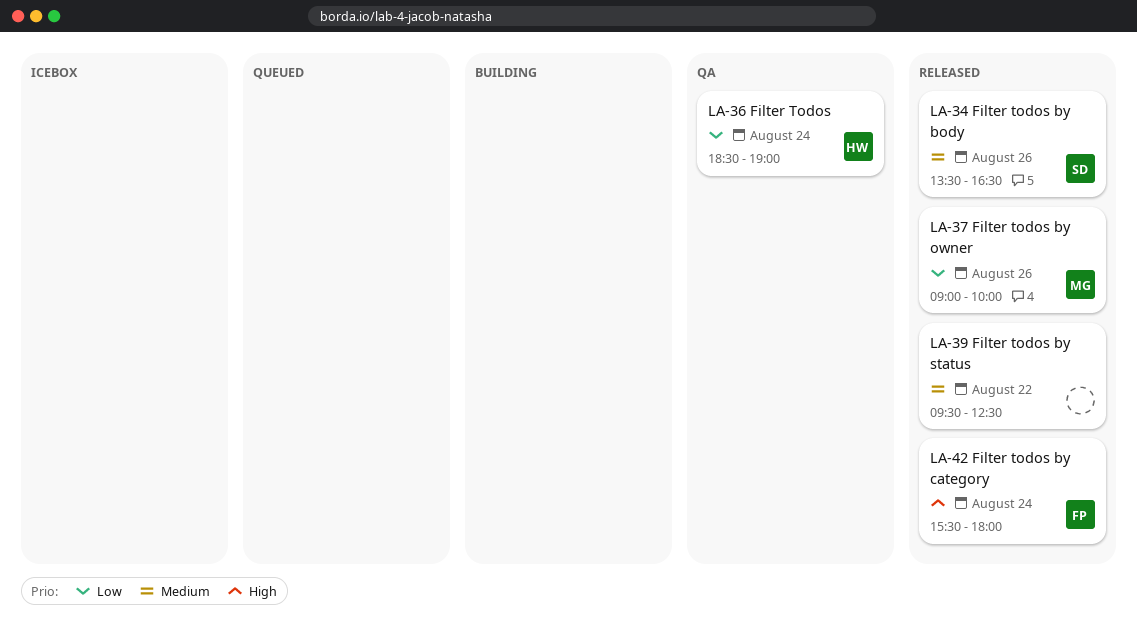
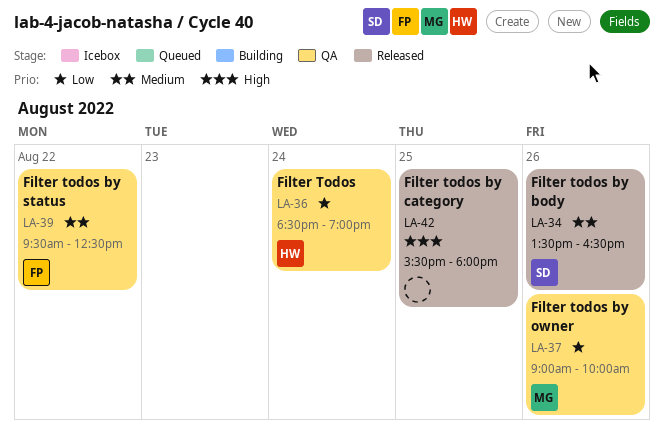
LA-37, status: Released -> QA
LA-39, status: Released -> QA
LA-39, owner: none -> FP
LA-42, owner: FP -> none
LA-42, day: Aug 24 -> Aug 25

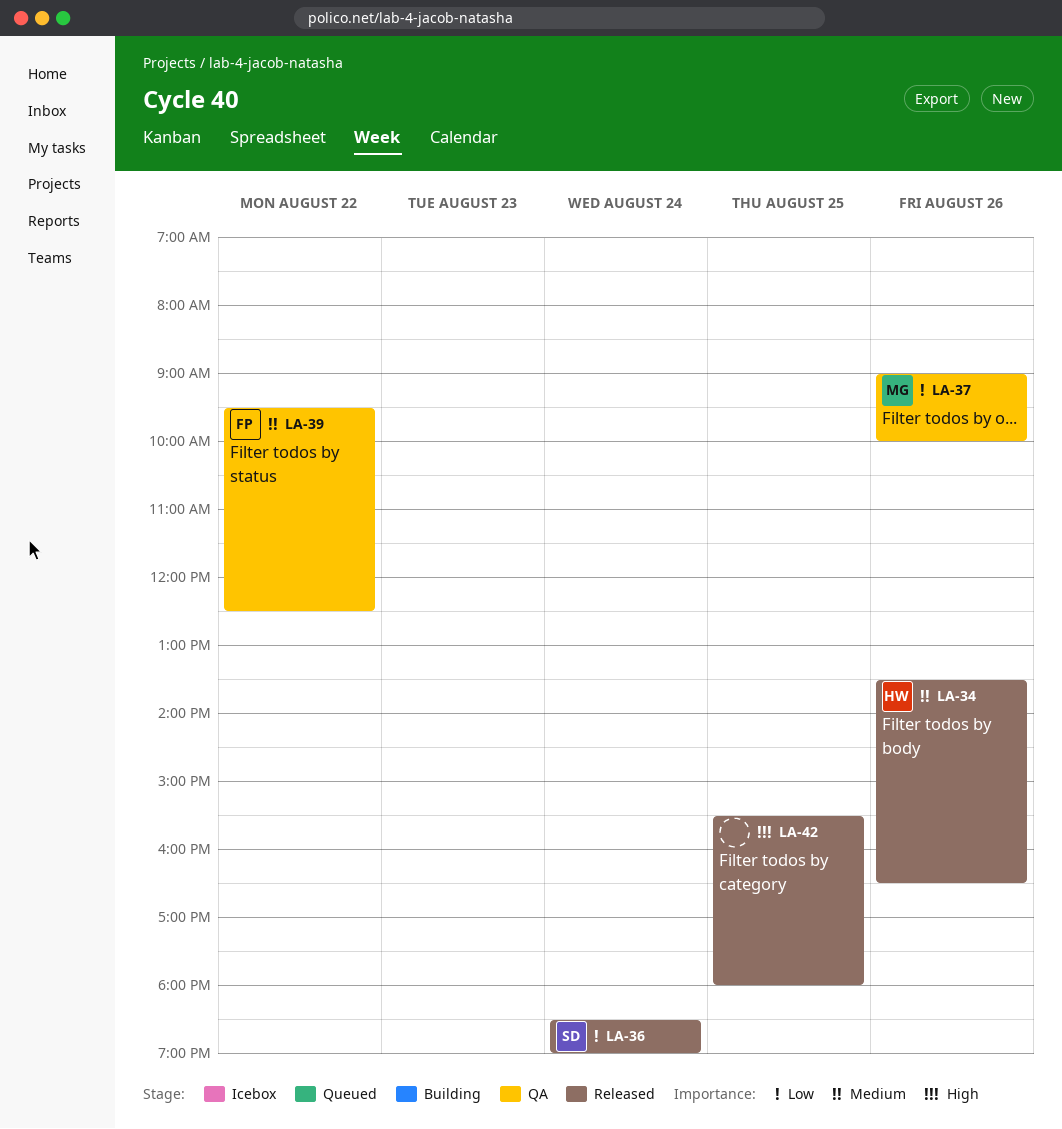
LA-34, owner: SD -> HW
LA-36, status: QA -> Released
LA-36, owner: HW -> SD

